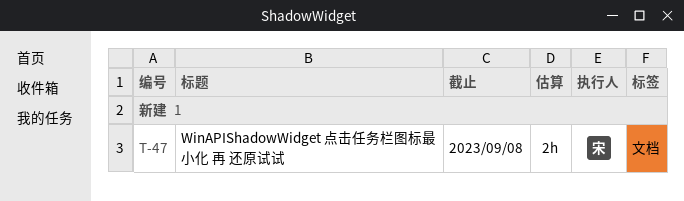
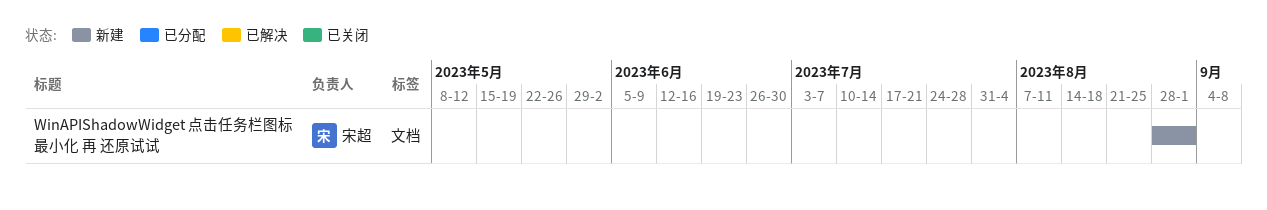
WinAPIShadowWidget 点击任务栏图标最小化 再 还原试试, due: Sep 8 -> Sep 1

